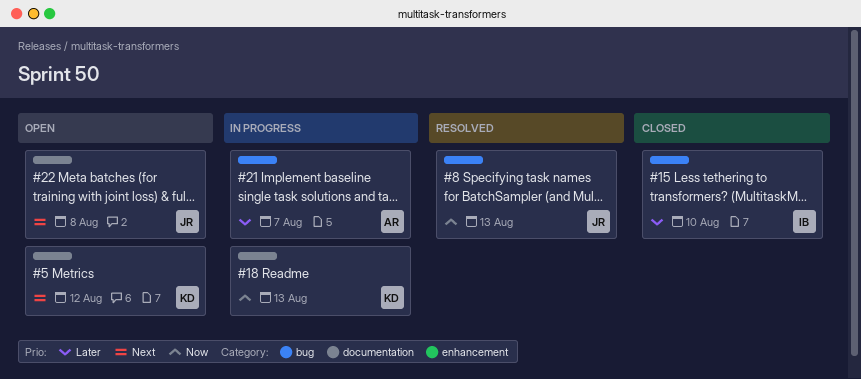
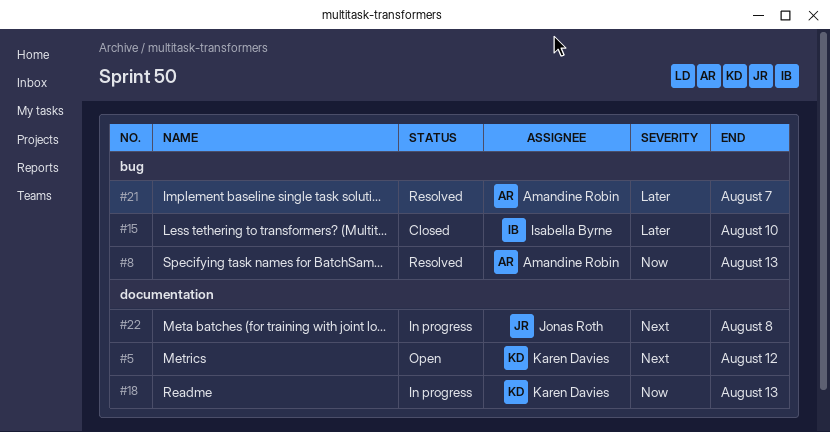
#8, owner: Jonas Roth -> Amandine Robin
#21, status: In progress -> Resolved
#22, status: Open -> In progress

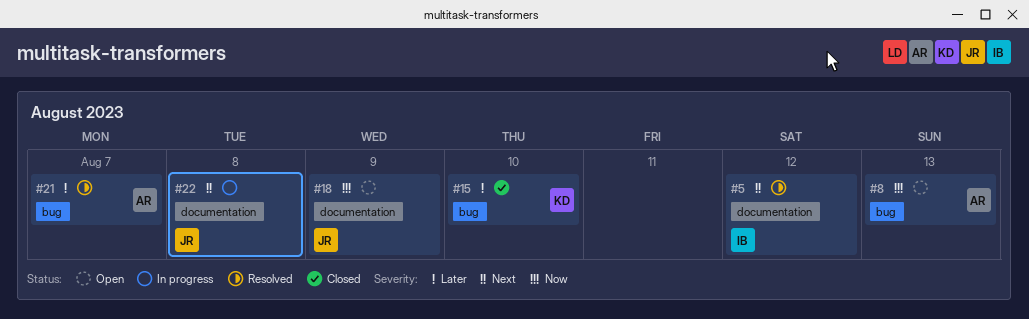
#5, status: Open -> Resolved
#5, owner: Karen Davies -> Isabella Byrne
#8, status: Resolved -> Open
#15, owner: Isabella Byrne -> Karen Davies
#18, status: In progress -> Open
#18, owner: Karen Davies -> Jonas Roth
#18, due: Aug 13 -> Aug 9

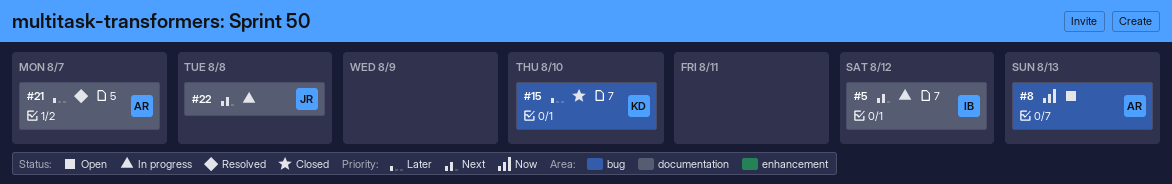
#5, status: Resolved -> In progress
#18: present -> none
#21, label: bug -> documentation

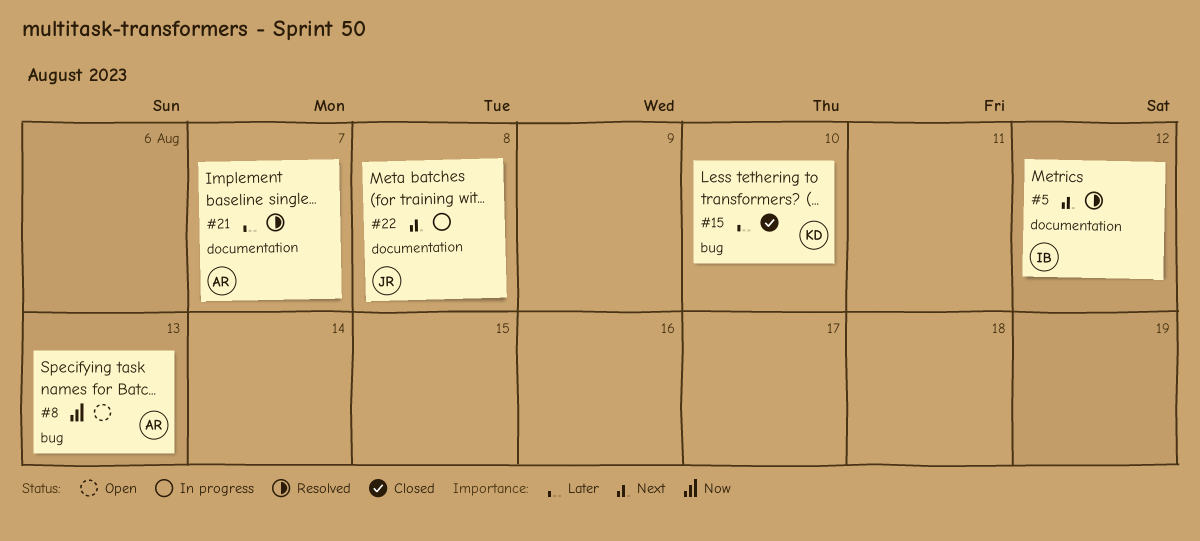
#5, status: In progress -> Resolved

